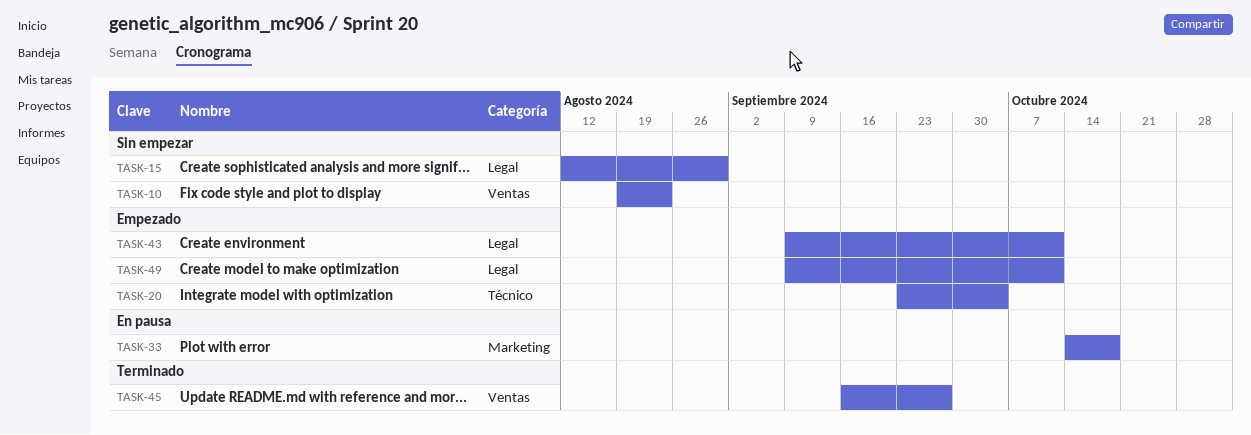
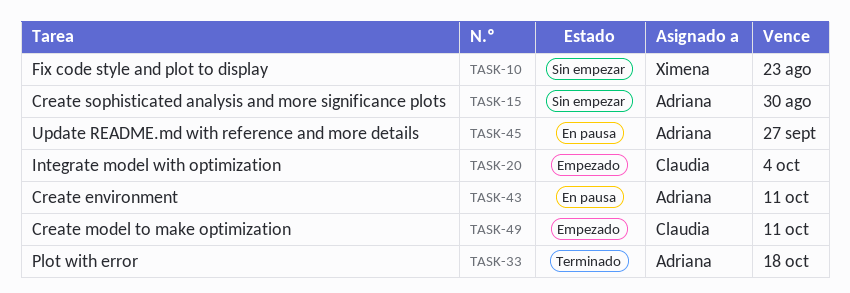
TASK-33, status: En pausa -> Terminado
TASK-43, status: Empezado -> En pausa
TASK-45, status: Terminado -> En pausa

